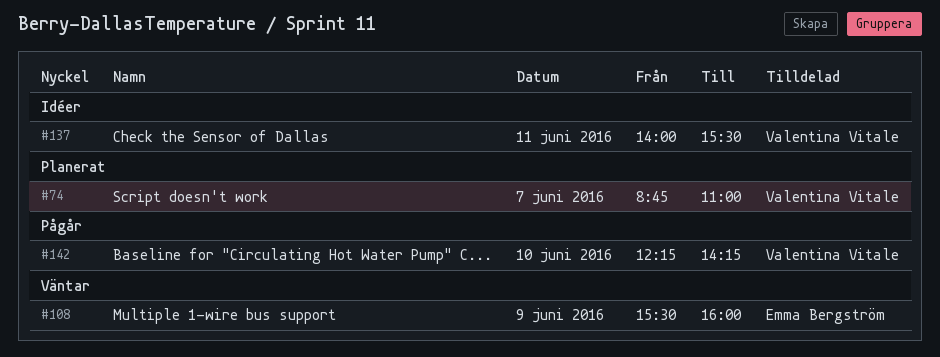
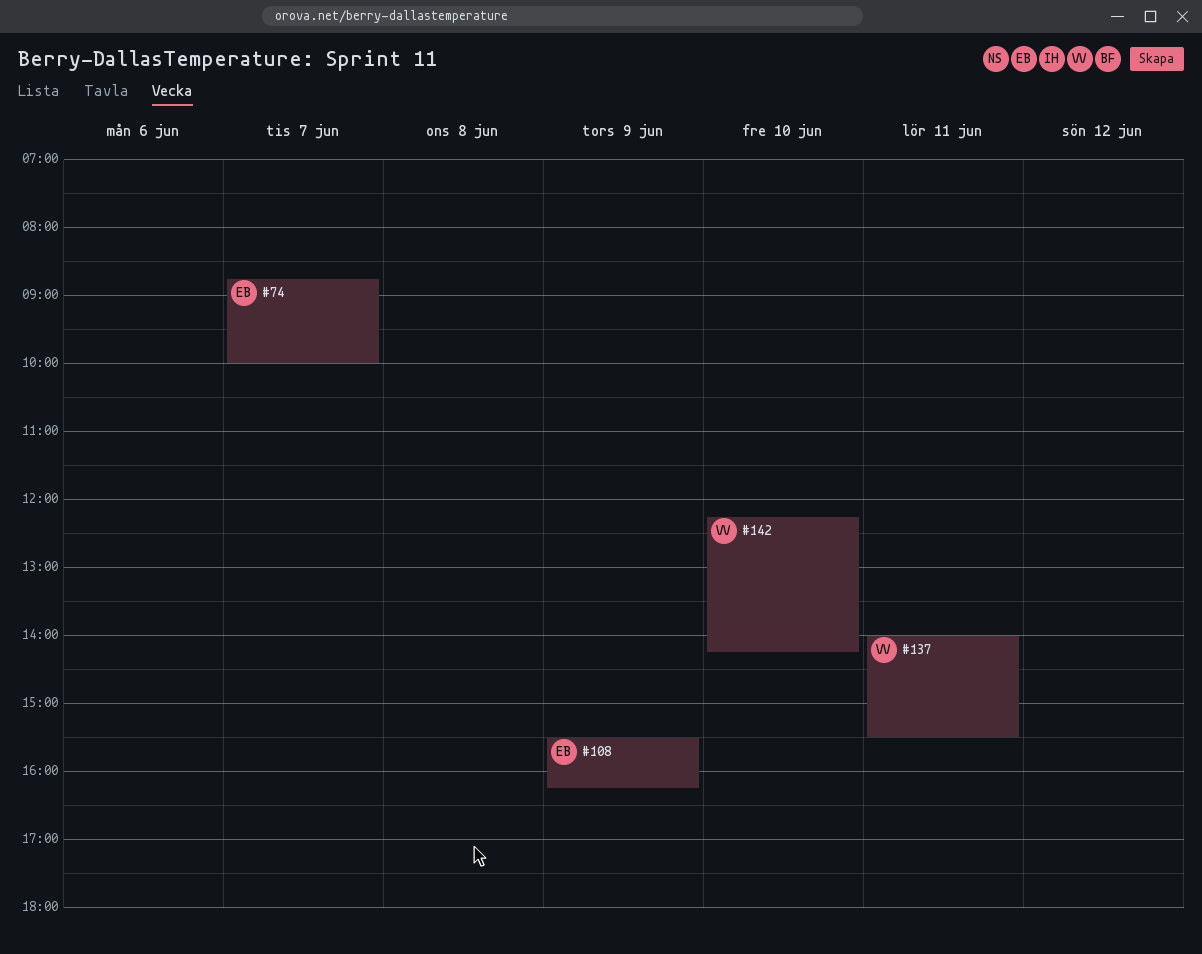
#74, owner: Valentina Vitale -> Emma Bergström
#74, ends: 11:00 -> 10:00
#108, ends: 16:00 -> 16:15

